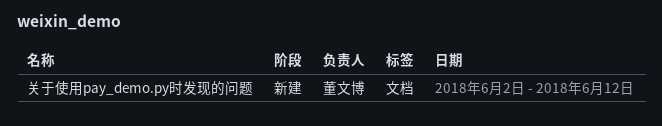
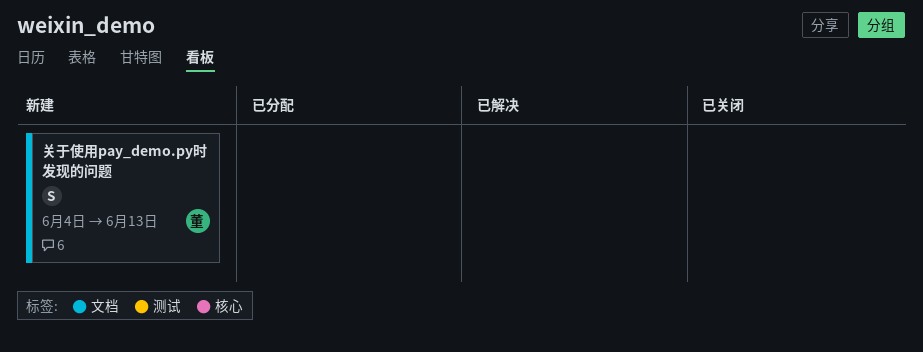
关于使用pay_demo.py时发现的问题, start: Jun 2 -> Jun 4
关于使用pay_demo.py时发现的问题, due: Jun 12 -> Jun 13

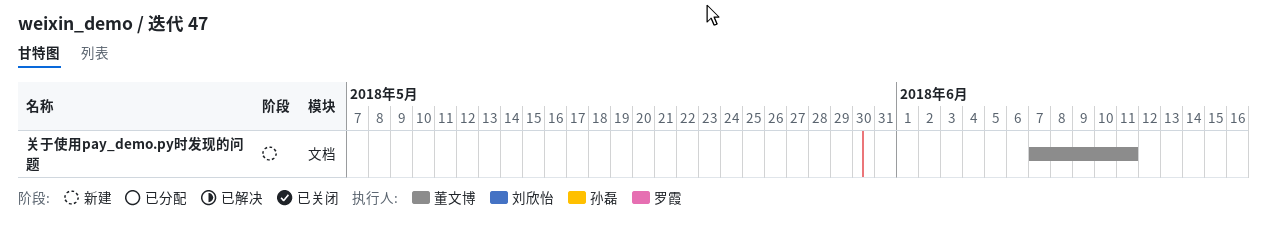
关于使用pay_demo.py时发现的问题, start: Jun 4 -> Jun 7
关于使用pay_demo.py时发现的问题, due: Jun 13 -> Jun 11

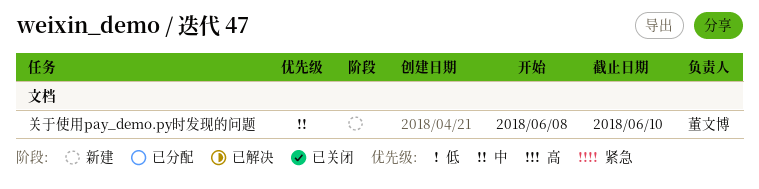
关于使用pay_demo.py时发现的问题, start: Jun 7 -> Jun 8
关于使用pay_demo.py时发现的问题, due: Jun 11 -> Jun 10

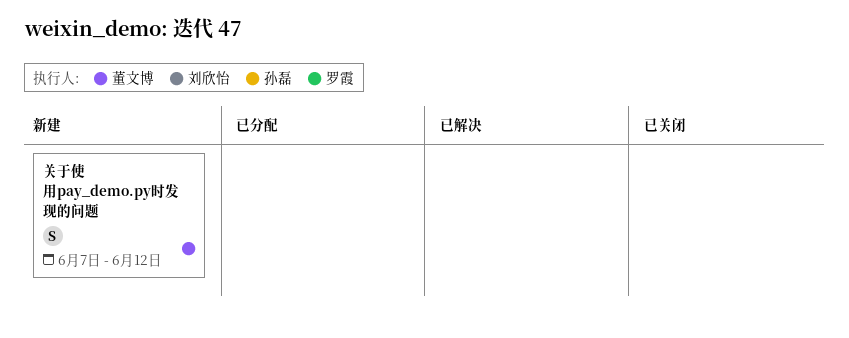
关于使用pay_demo.py时发现的问题, start: Jun 8 -> Jun 7
关于使用pay_demo.py时发现的问题, due: Jun 10 -> Jun 12

